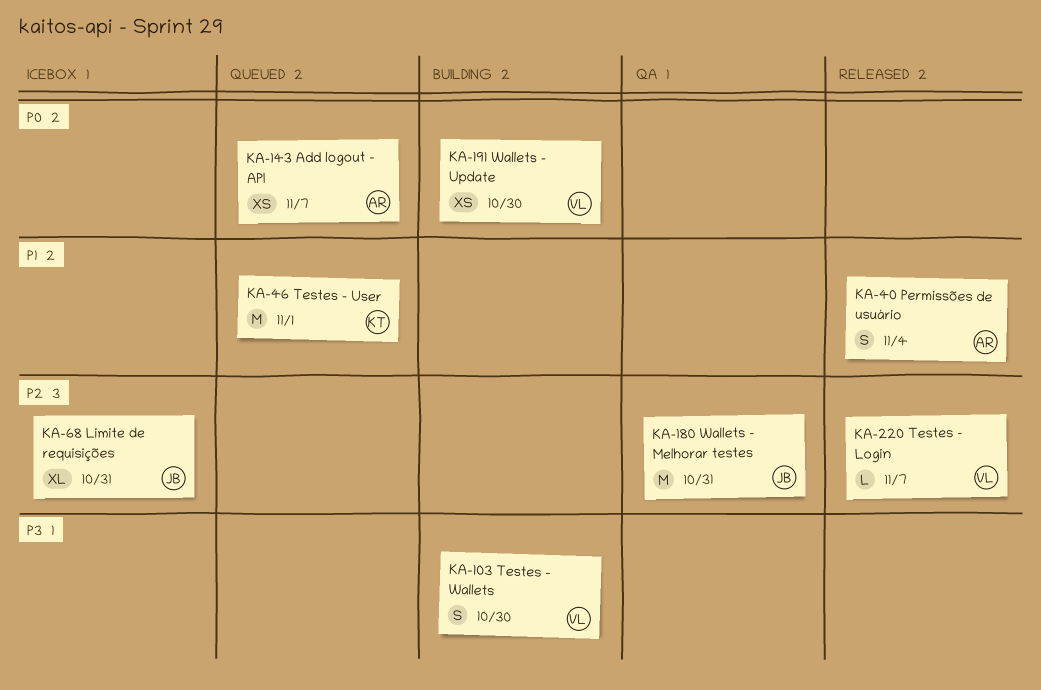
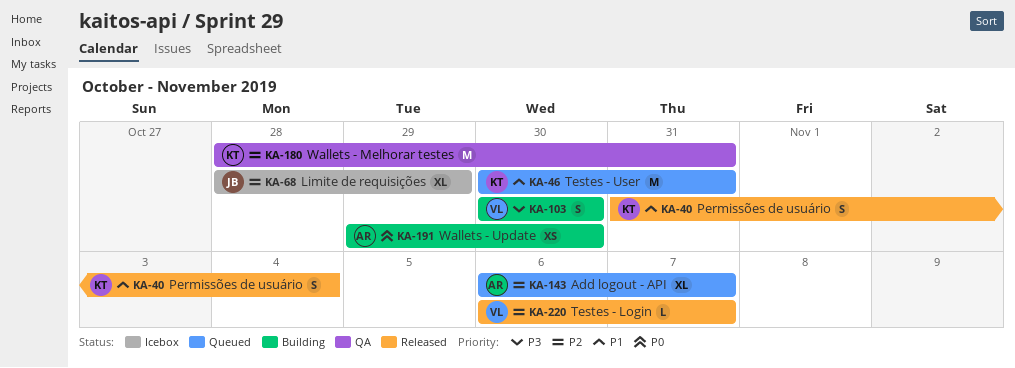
KA-40, owner: AR -> KT
KA-46, due: Nov 1 -> Oct 31
KA-68, due: Oct 31 -> Oct 29
KA-143, priority: P0 -> P2
KA-143, estimate: XS -> XL
KA-180, owner: JB -> KT
KA-191, owner: VL -> AR

